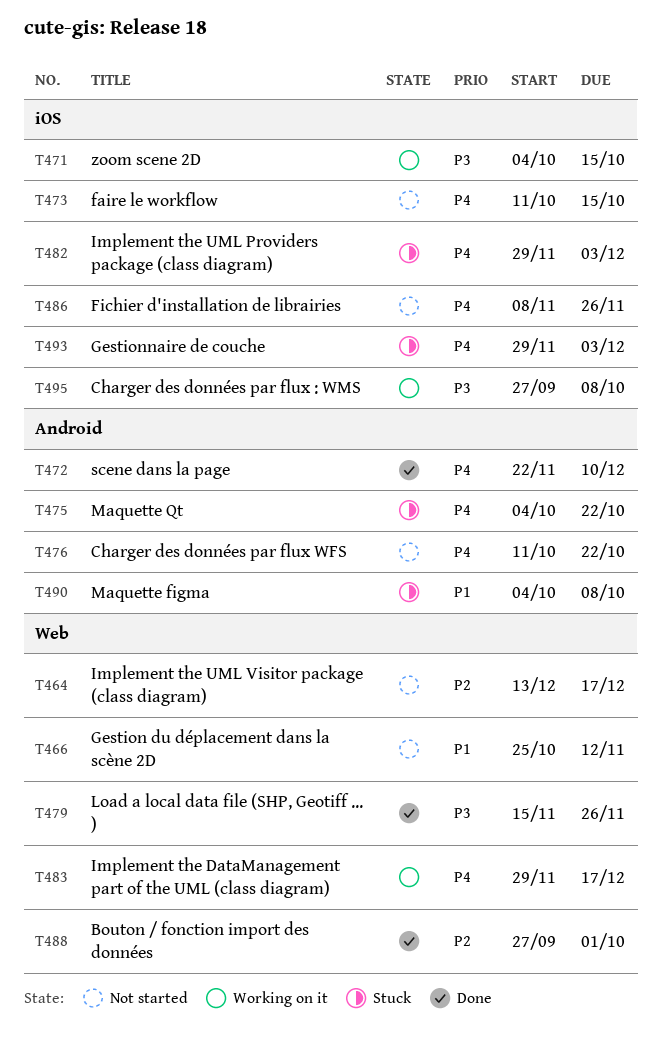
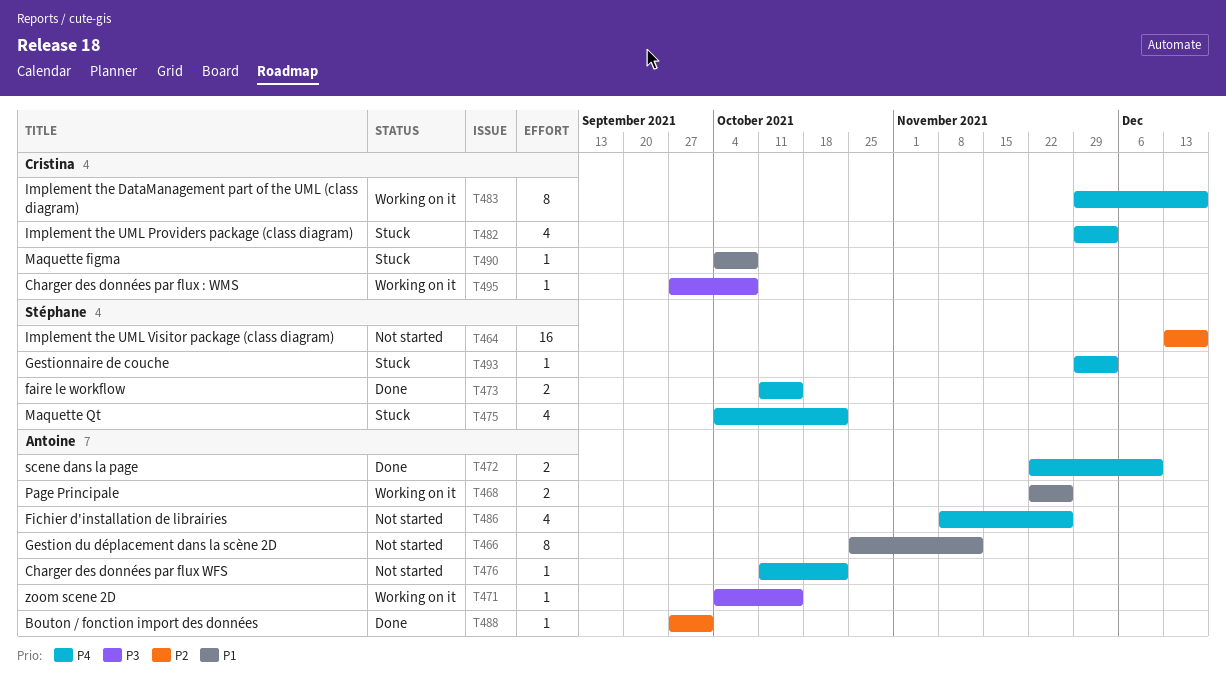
T468: none -> present
T473, status: Not started -> Done
T479: present -> none

